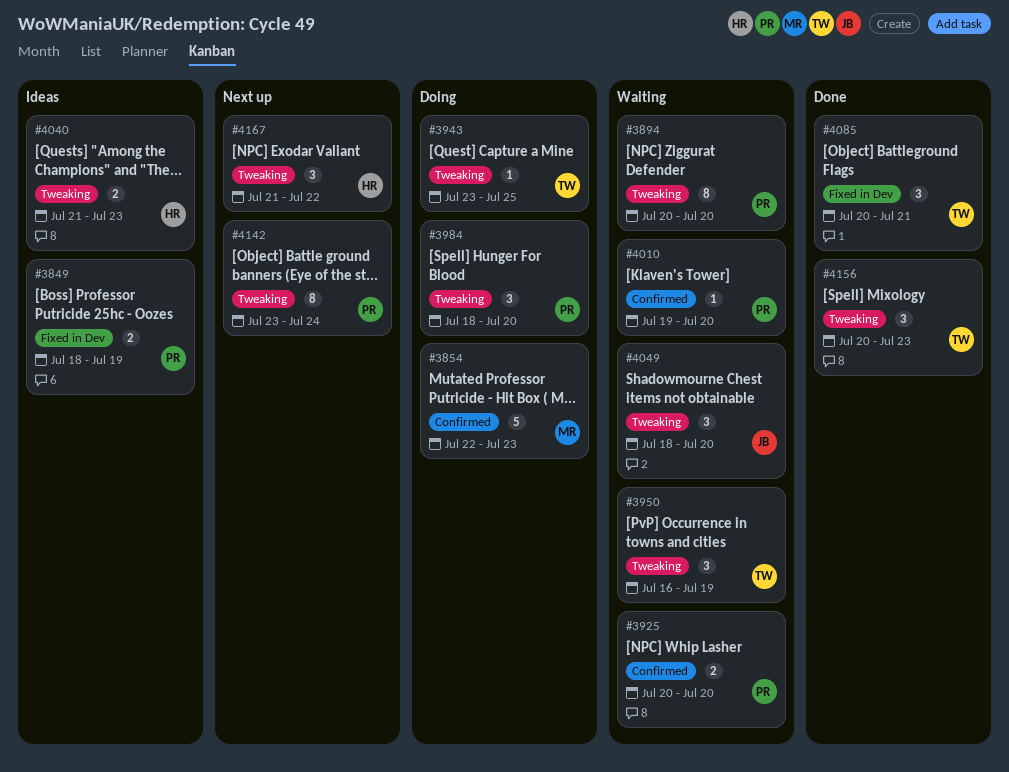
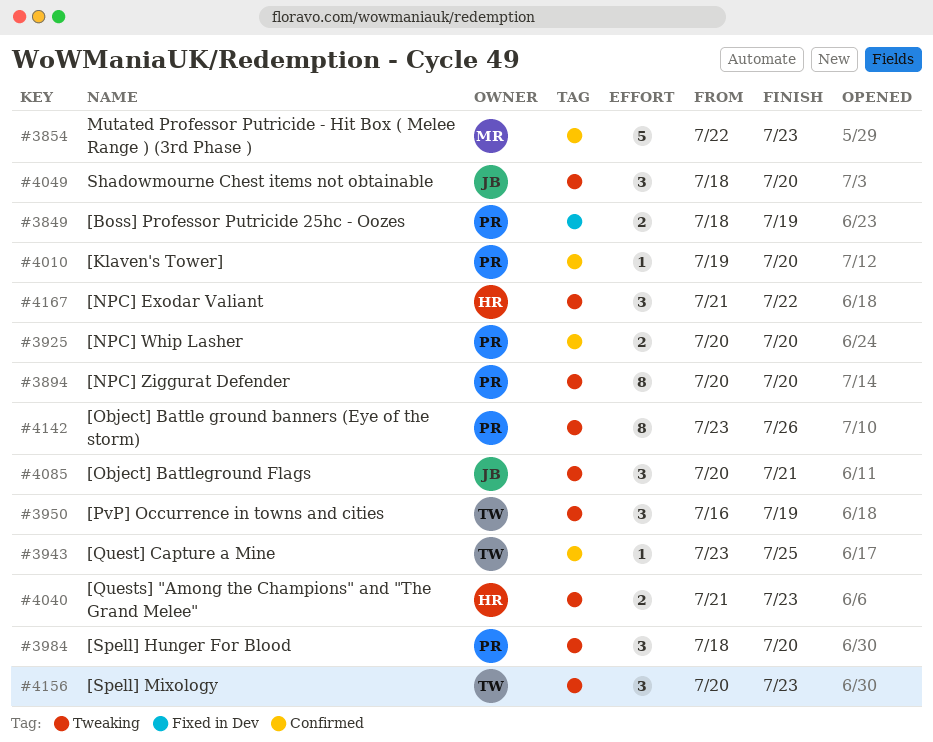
#3943, label: Tweaking -> Confirmed
#4085, owner: TW -> JB
#4085, label: Fixed in Dev -> Tweaking
#4142, due: Jul 24 -> Jul 26

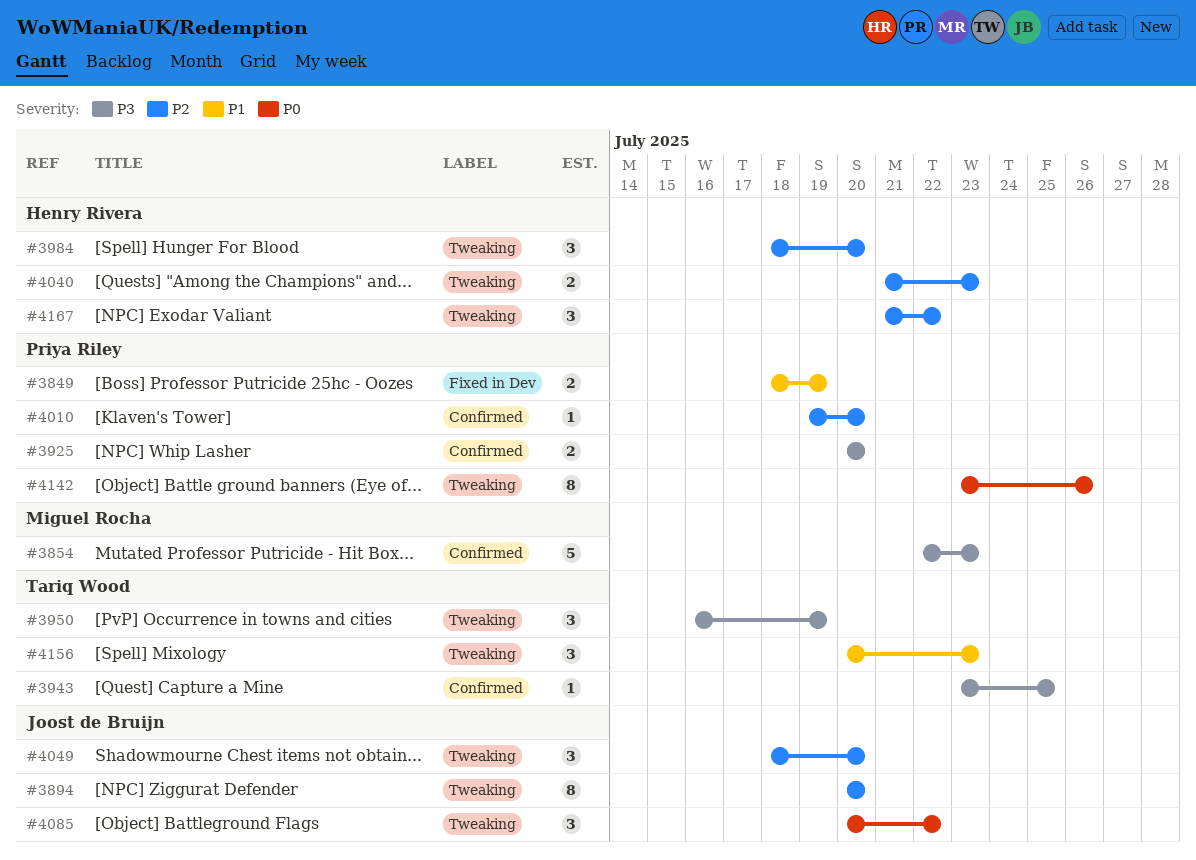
#3894, owner: Priya Riley -> Joost de Bruijn
#3984, owner: Priya Riley -> Henry Rivera
#4085, due: Jul 21 -> Jul 22

